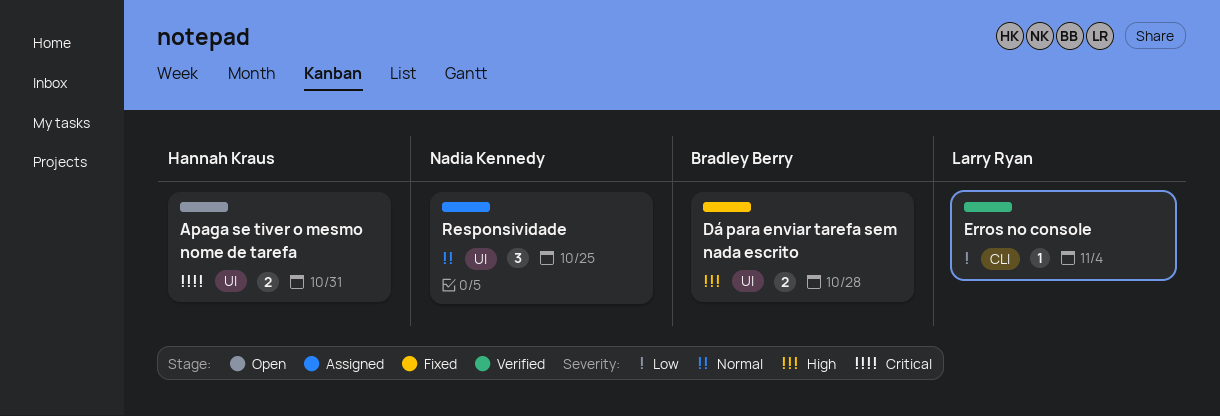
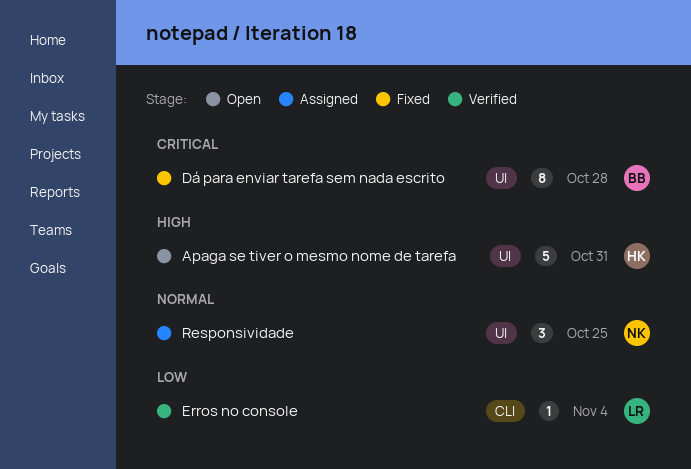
Apaga se tiver o mesmo nome de tarefa, priority: Critical -> High
Apaga se tiver o mesmo nome de tarefa, estimate: 2 -> 5
Dá para enviar tarefa sem nada escrito, priority: High -> Critical
Dá para enviar tarefa sem nada escrito, estimate: 2 -> 8

